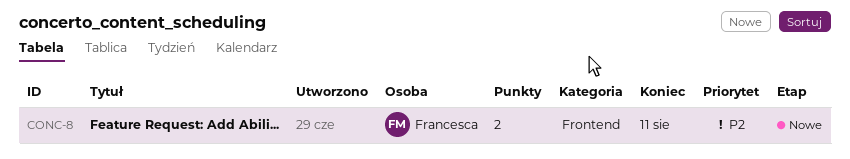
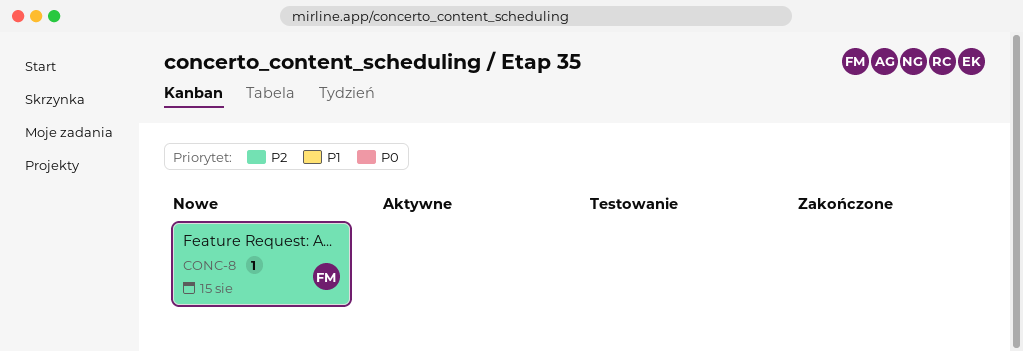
CONC-8, estimate: 2 -> 1
CONC-8, due: Aug 11 -> Aug 15

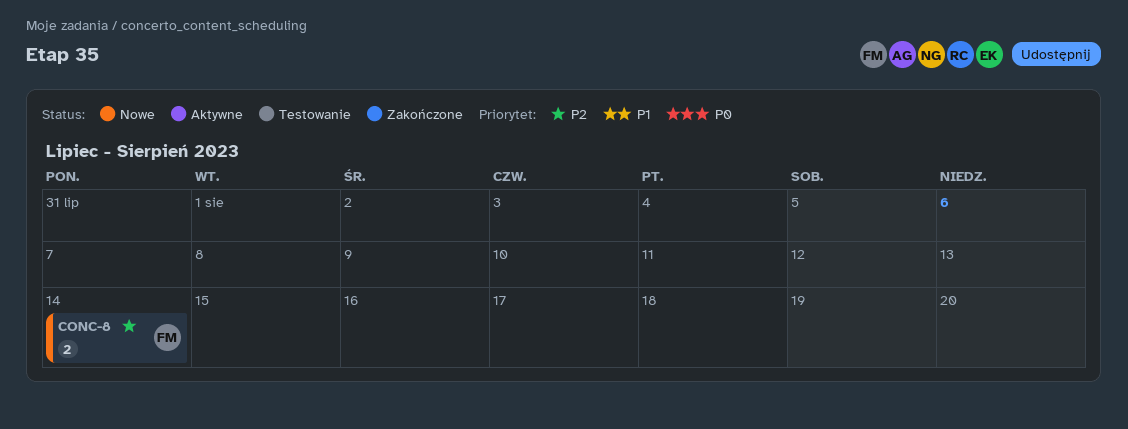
CONC-8, estimate: 1 -> 2
CONC-8, due: Aug 15 -> Aug 14

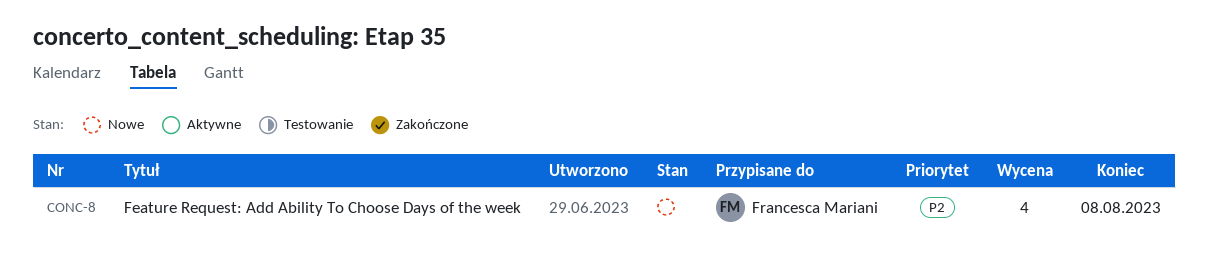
CONC-8, estimate: 2 -> 4
CONC-8, due: Aug 14 -> Aug 8

